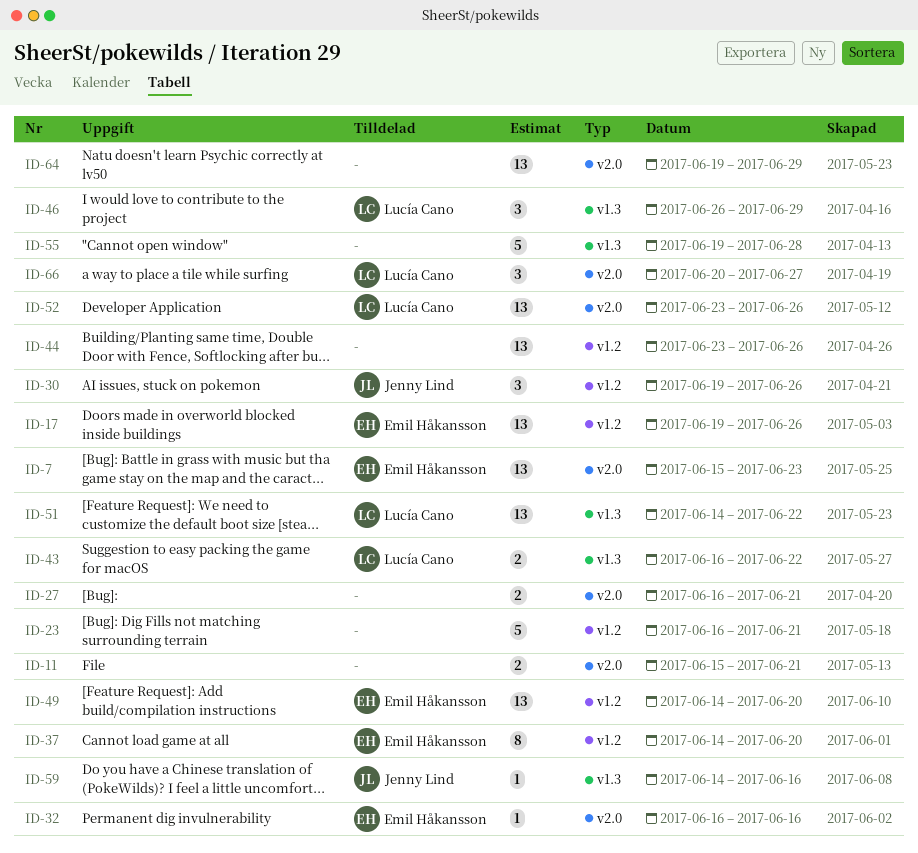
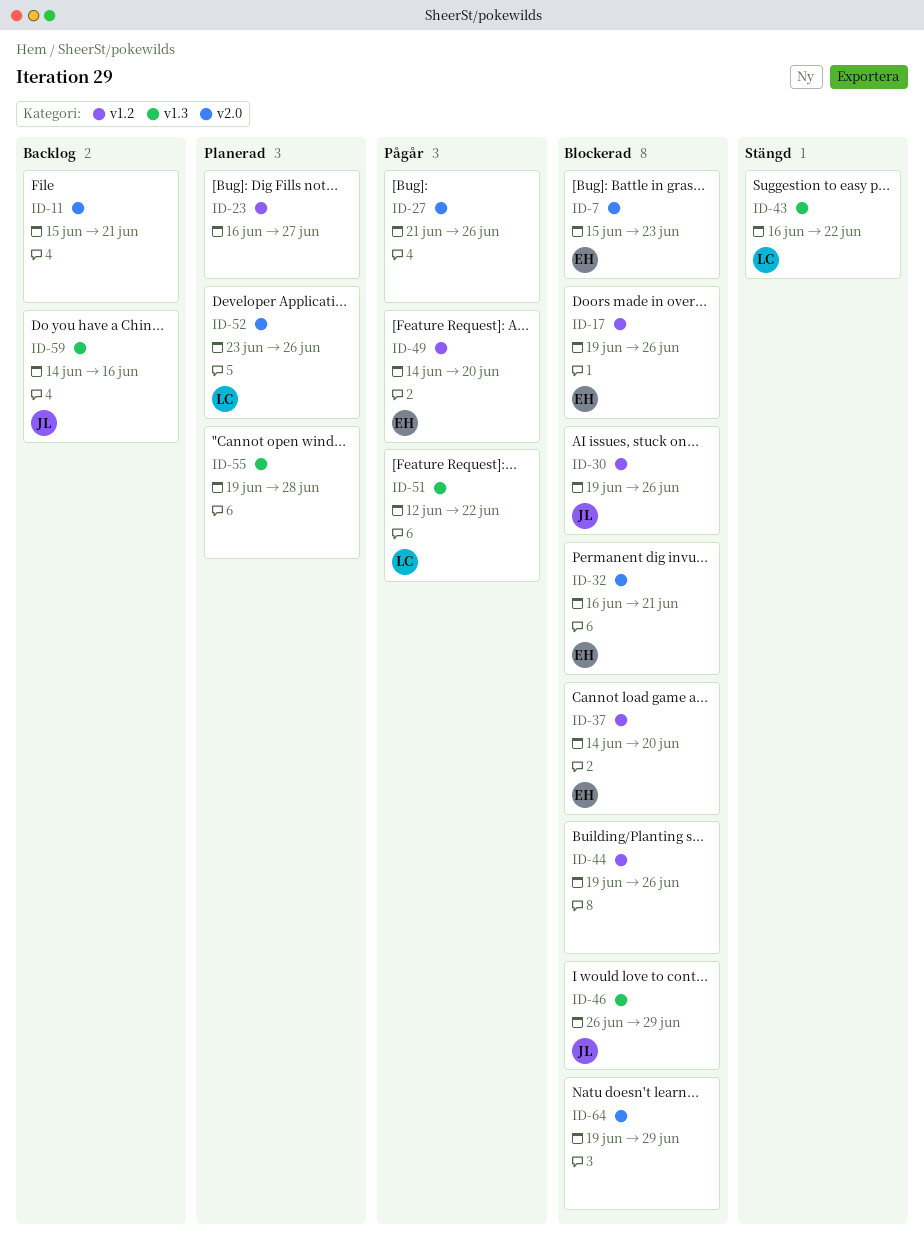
ID-23, due: Jun 21 -> Jun 27
ID-27, start: Jun 16 -> Jun 21
ID-27, due: Jun 21 -> Jun 26
ID-32, due: Jun 16 -> Jun 21
ID-44, start: Jun 23 -> Jun 19
ID-46, owner: Lucía Cano -> Jenny Lind
ID-51, start: Jun 14 -> Jun 12
ID-66: present -> none

